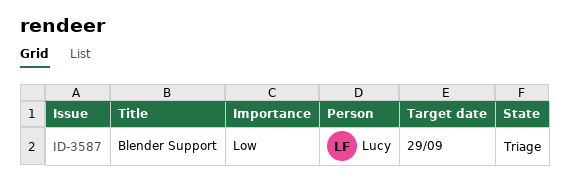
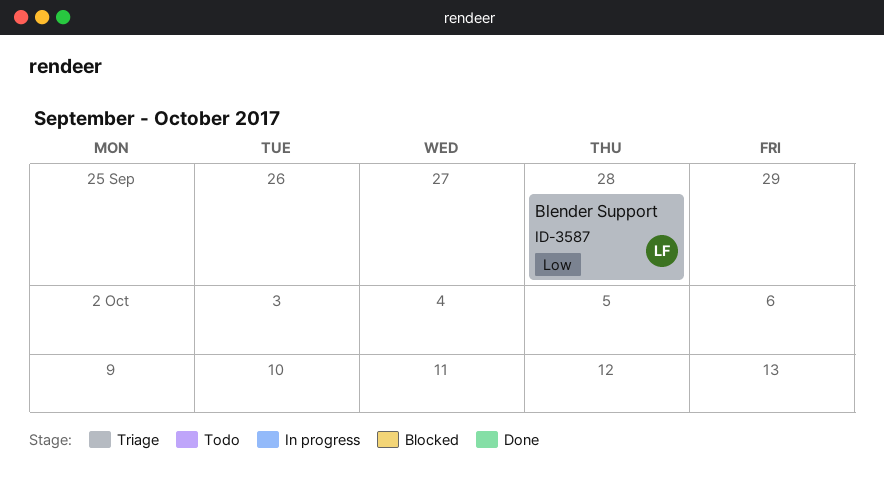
ID-3587, due: Sep 29 -> Sep 28

